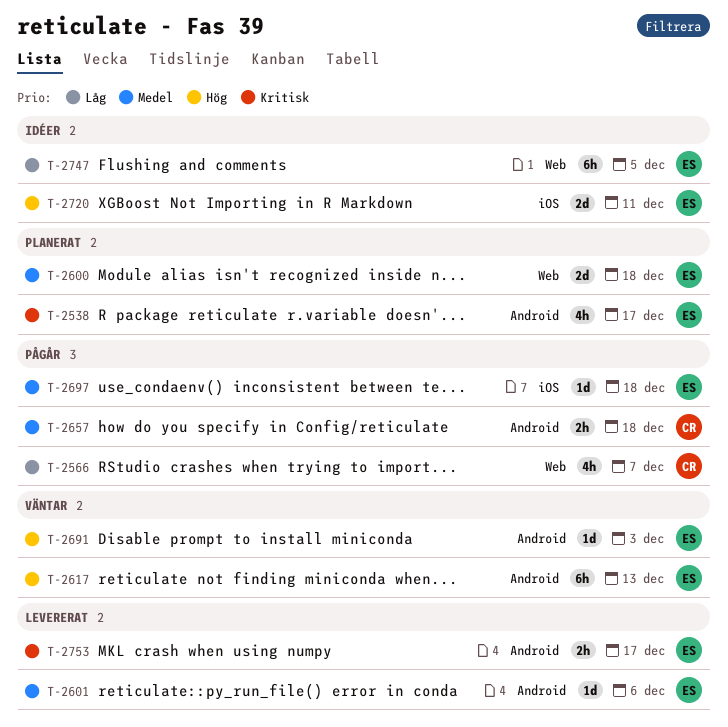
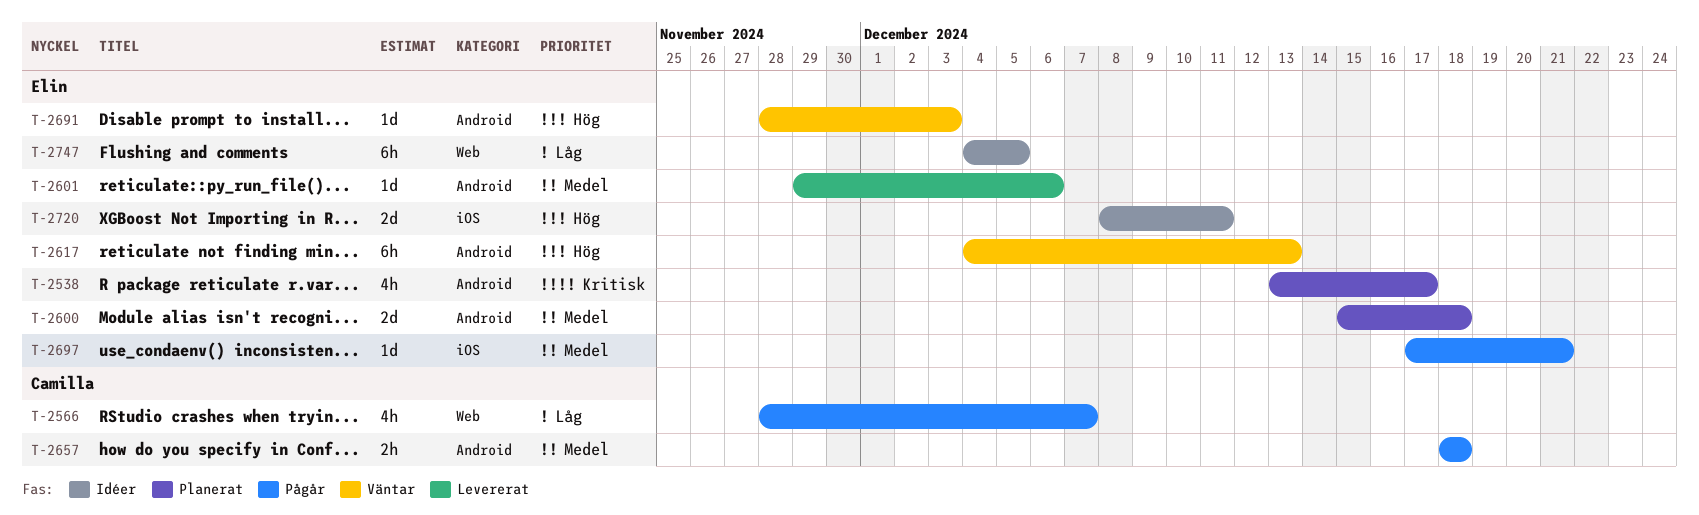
T-2600, label: Web -> Android
T-2697, due: Dec 18 -> Dec 21
T-2753: present -> none

